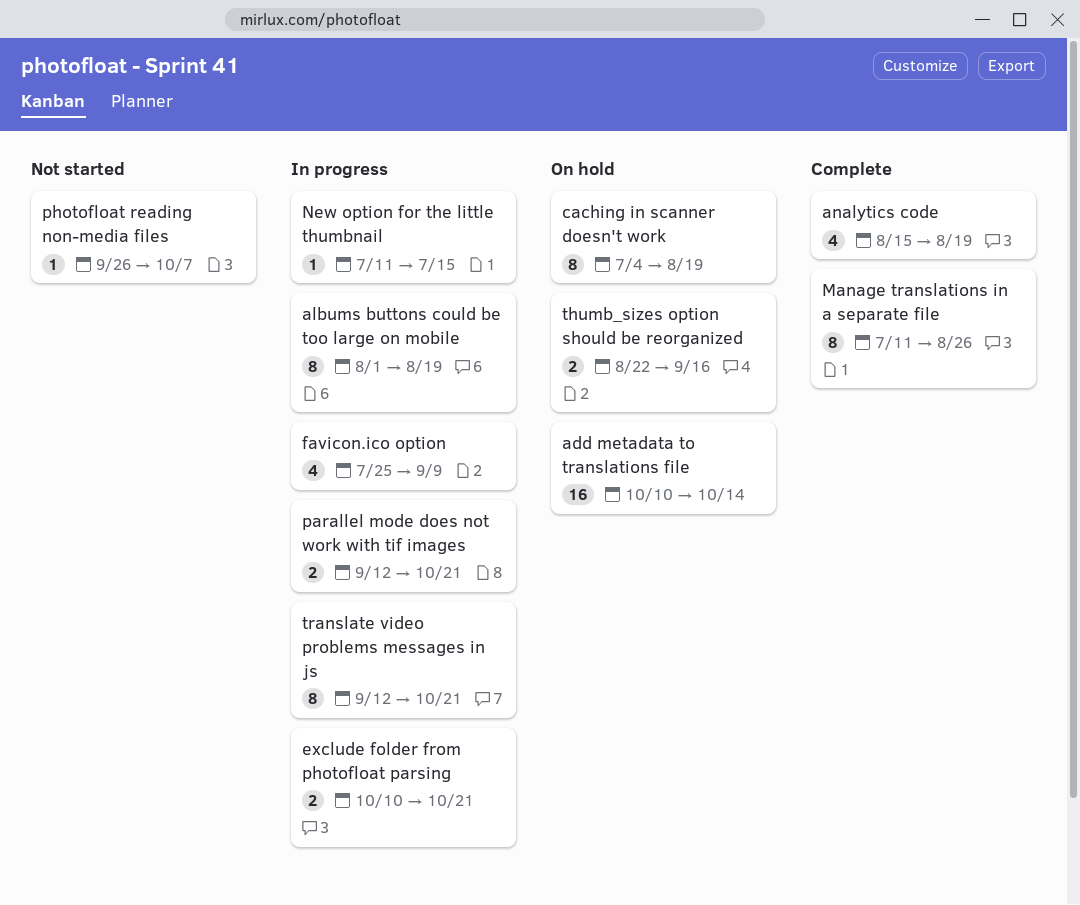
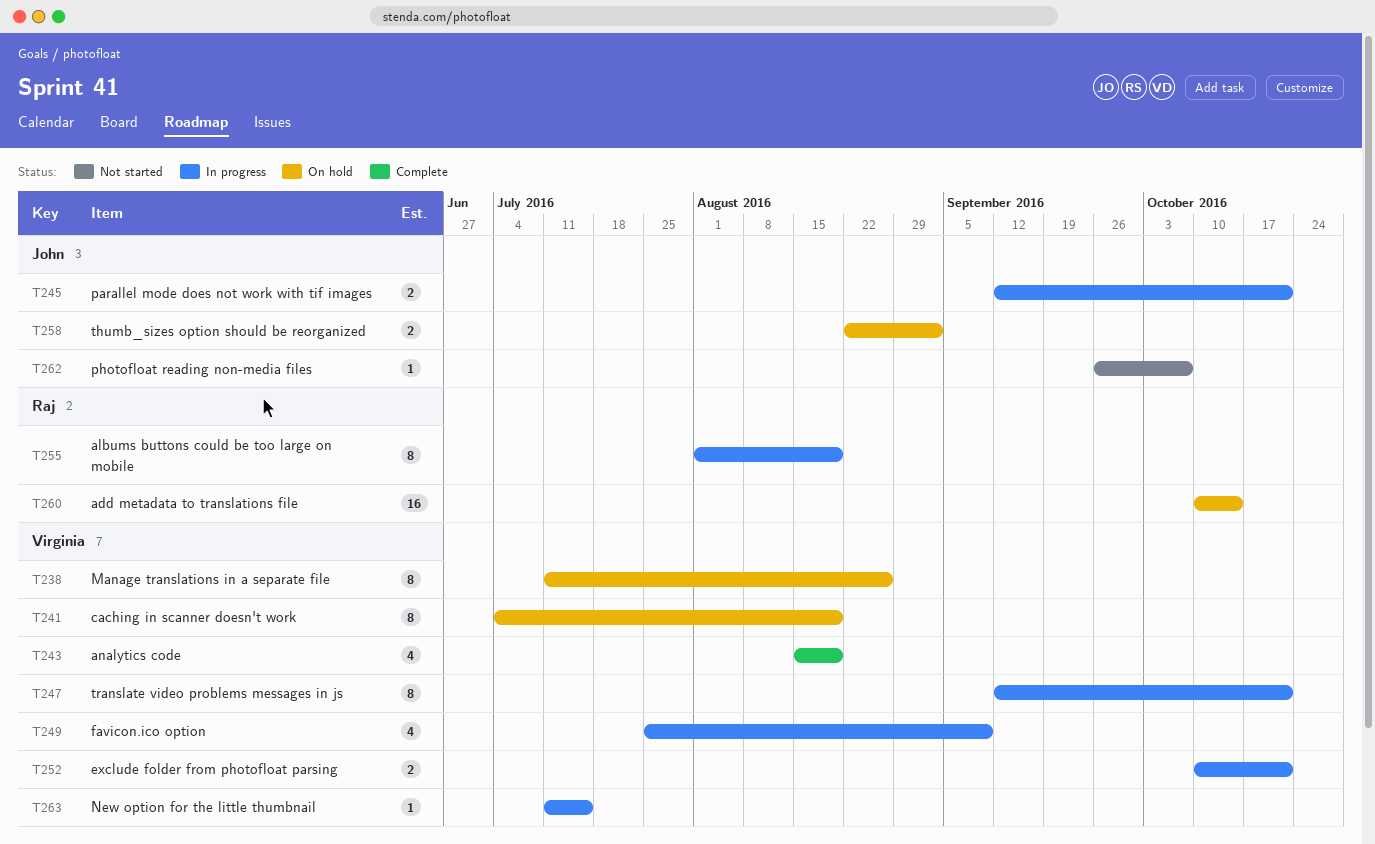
Manage translations in a separate file, status: Complete -> On hold
thumb_sizes option should be reorganized, due: Sep 16 -> Sep 2

